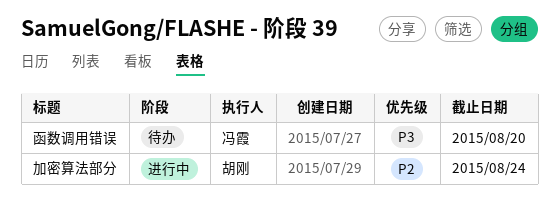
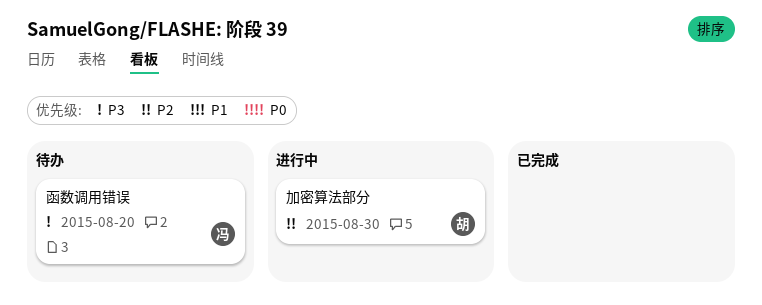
加密算法部分, due: Aug 24 -> Aug 30

